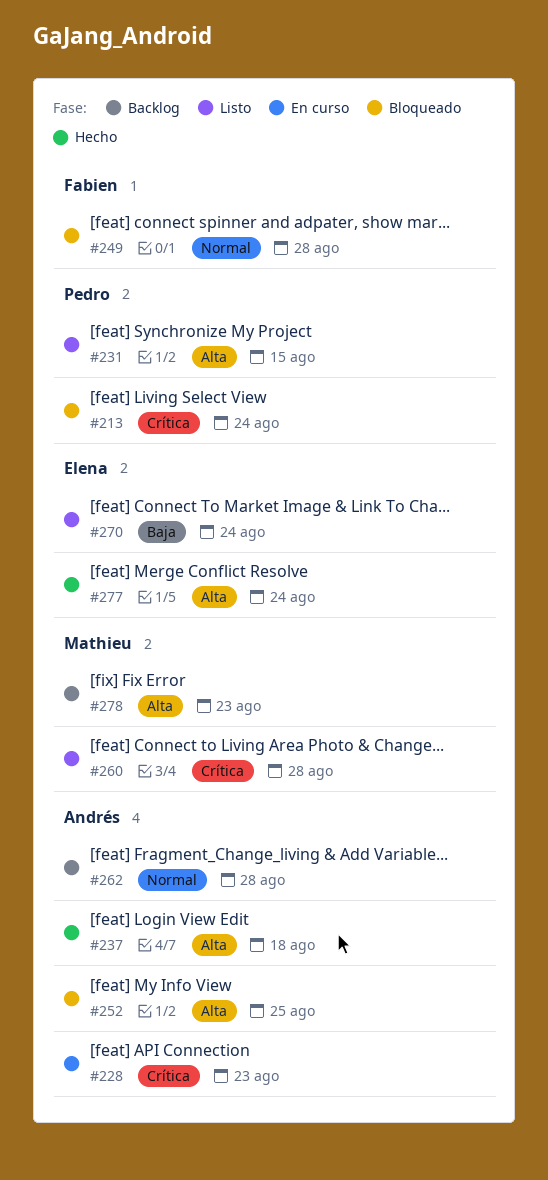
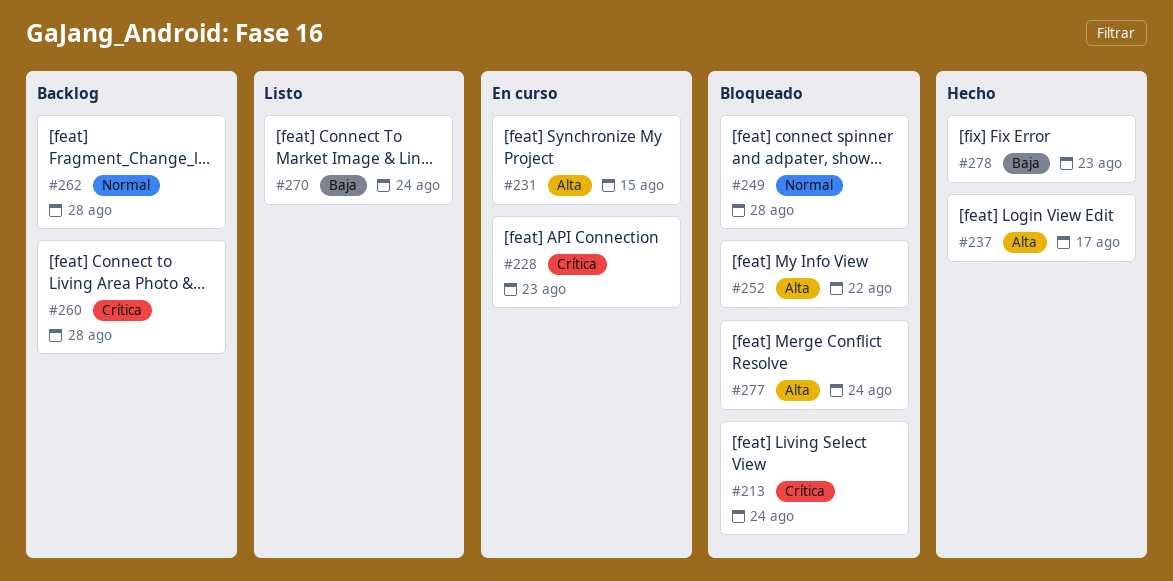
#231, status: Listo -> En curso
#237, due: Aug 18 -> Aug 17
#252, due: Aug 25 -> Aug 22
#260, status: Listo -> Backlog
#277, status: Hecho -> Bloqueado
#278, status: Backlog -> Hecho
#278, priority: Alta -> Baja

